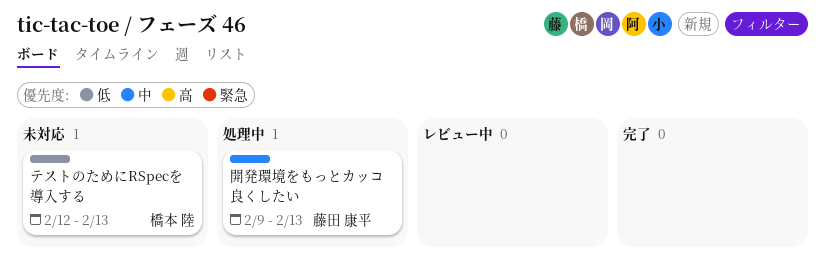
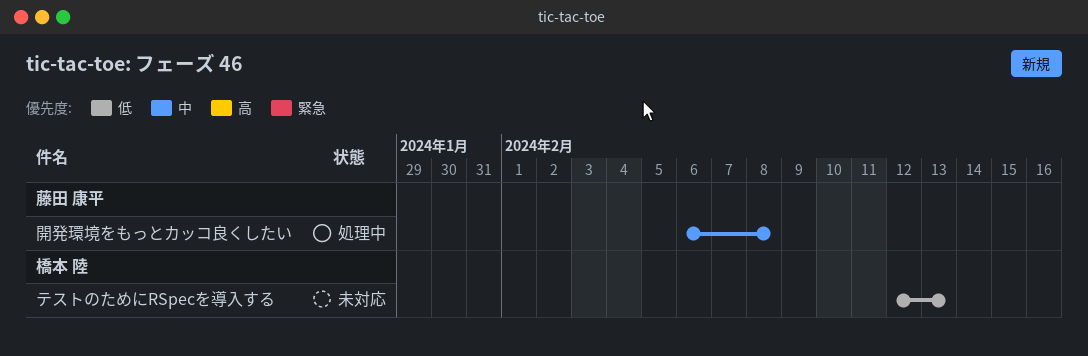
開発環境をもっとカッコ良くしたい, start: Feb 9 -> Feb 6
開発環境をもっとカッコ良くしたい, due: Feb 13 -> Feb 8

